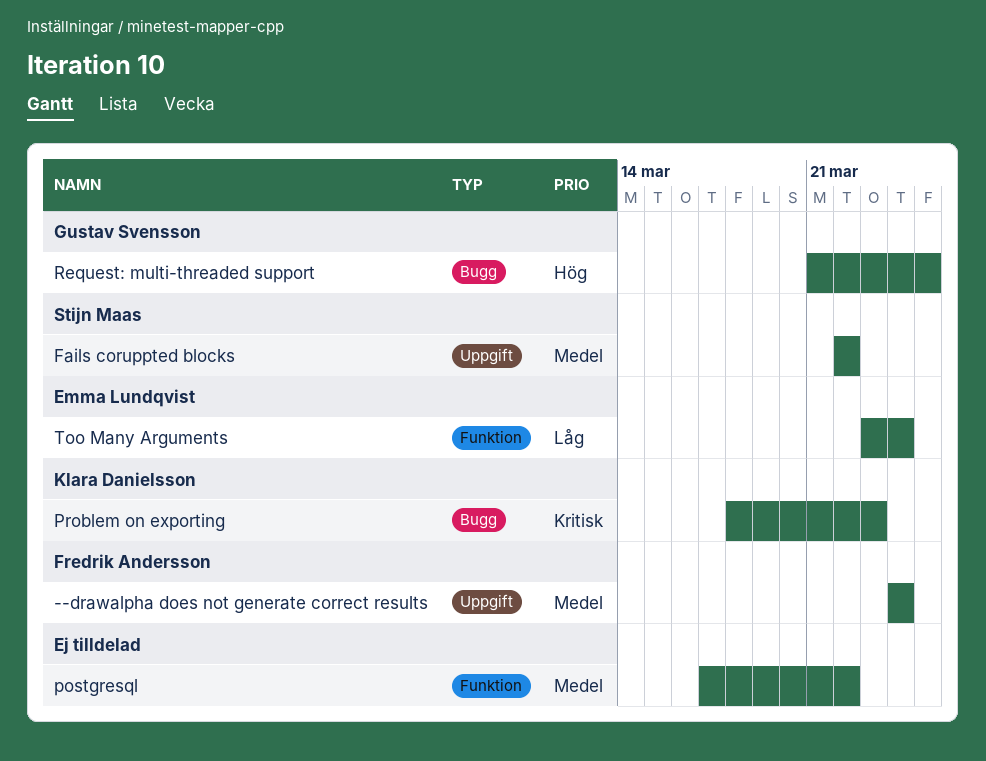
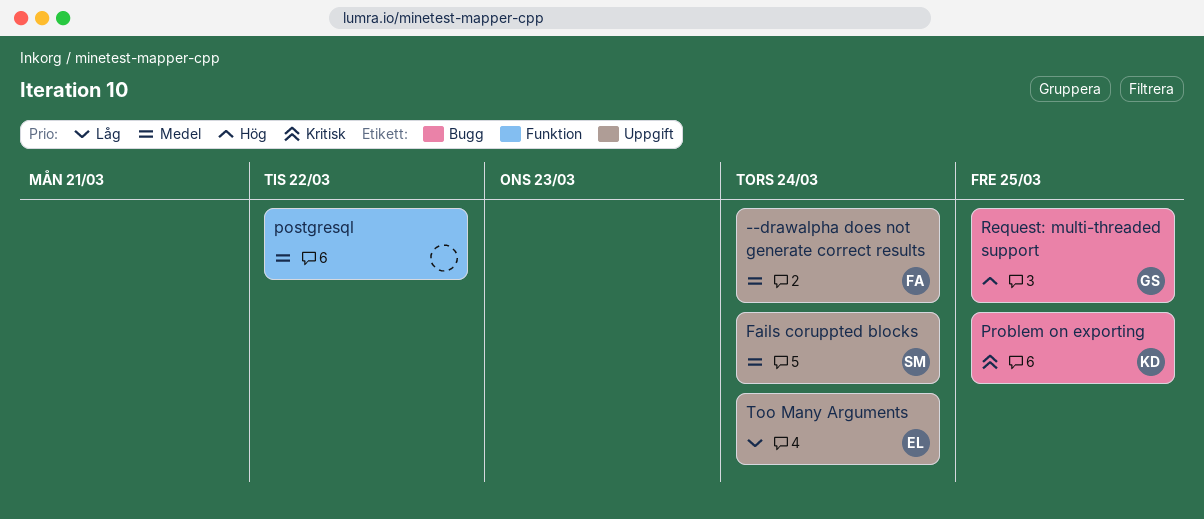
Fails coruppted blocks, due: Mar 22 -> Mar 24
Problem on exporting, due: Mar 23 -> Mar 25
Too Many Arguments, label: Funktion -> Uppgift

